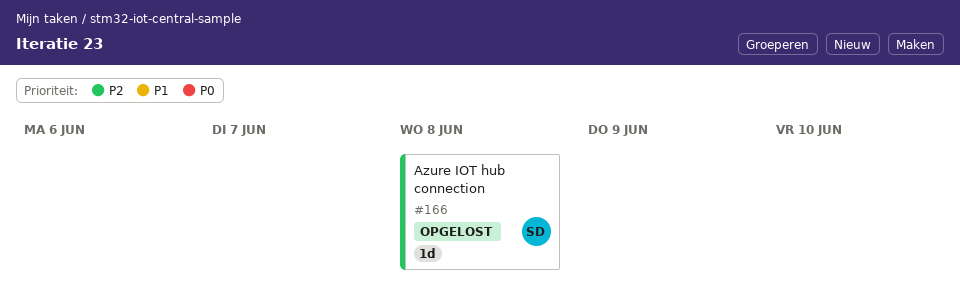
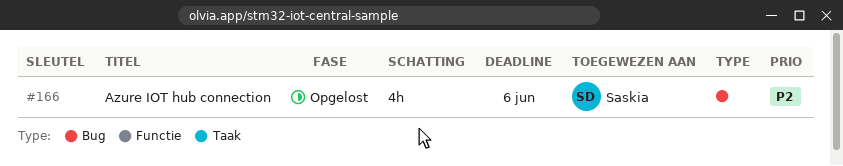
#166, estimate: 1d -> 4h
#166, due: Jun 8 -> Jun 6

